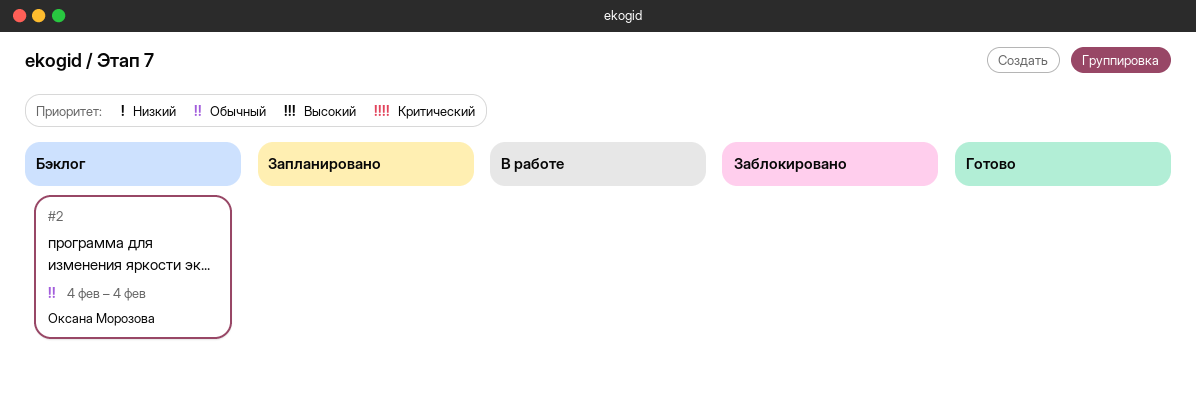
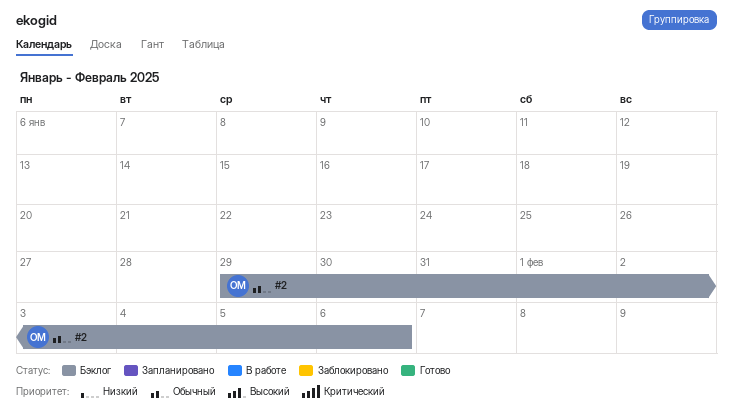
#2, start: Feb 4 -> Jan 29
#2, due: Feb 4 -> Feb 6

